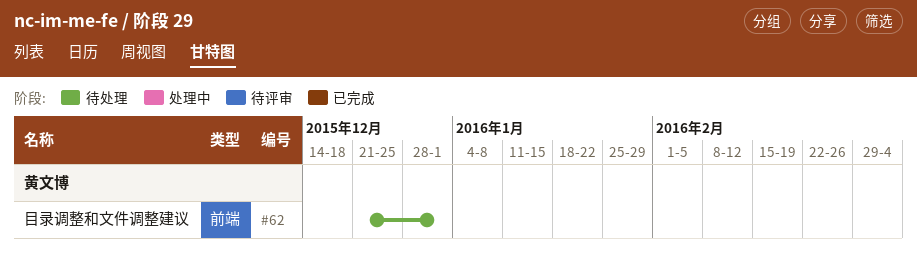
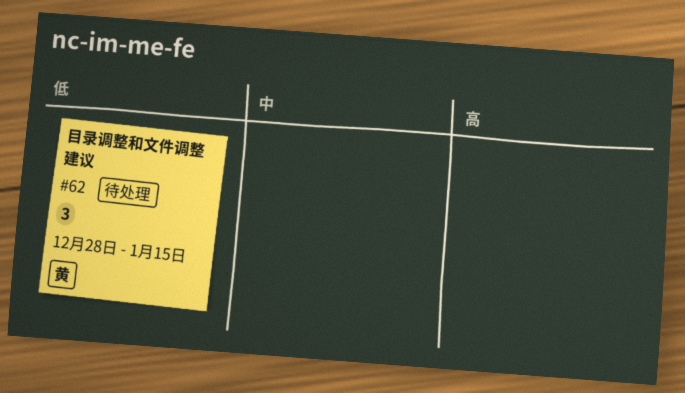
#62, start: Dec 21 -> Dec 28
#62, due: Jan 1 -> Jan 15

